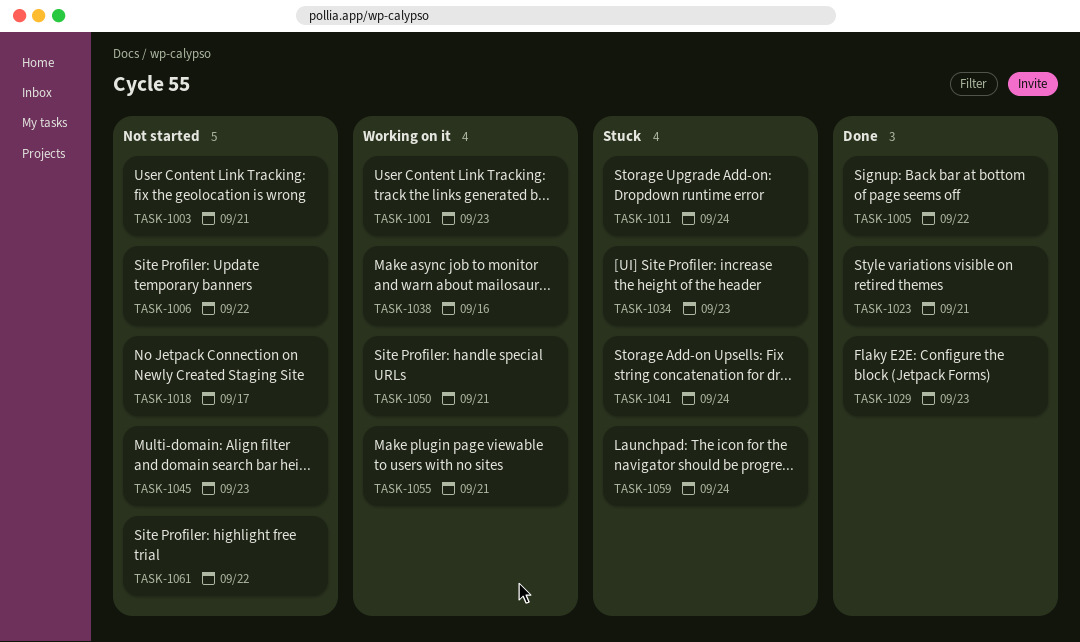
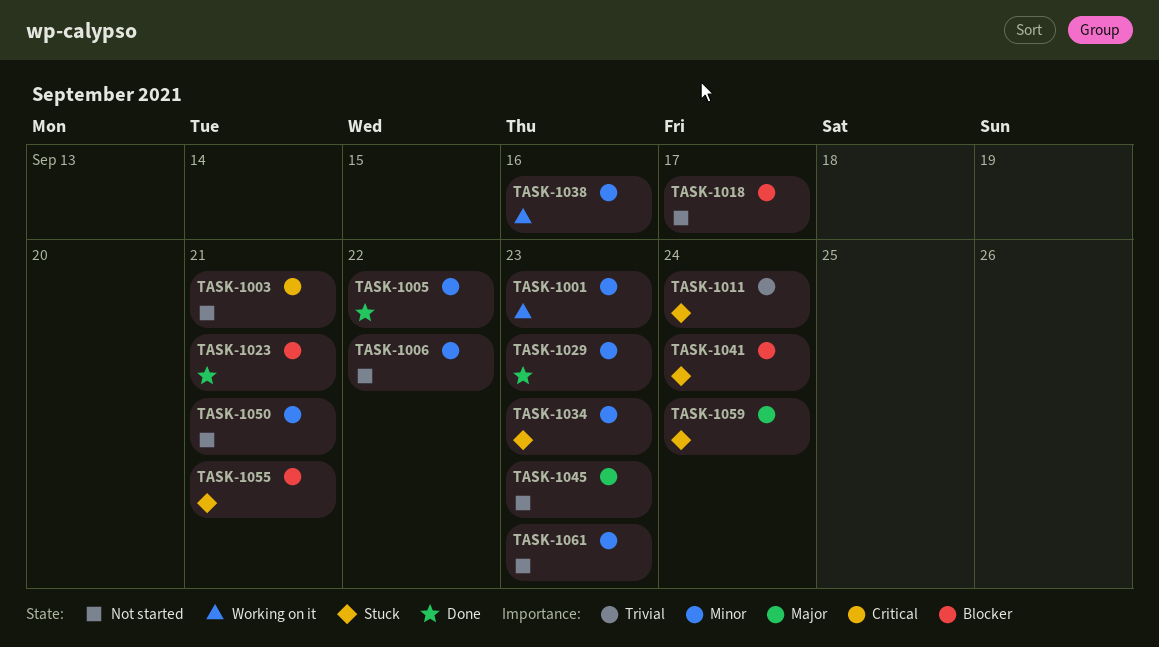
TASK-1050, status: Working on it -> Not started
TASK-1055, status: Working on it -> Stuck
TASK-1061, due: Sep 22 -> Sep 23

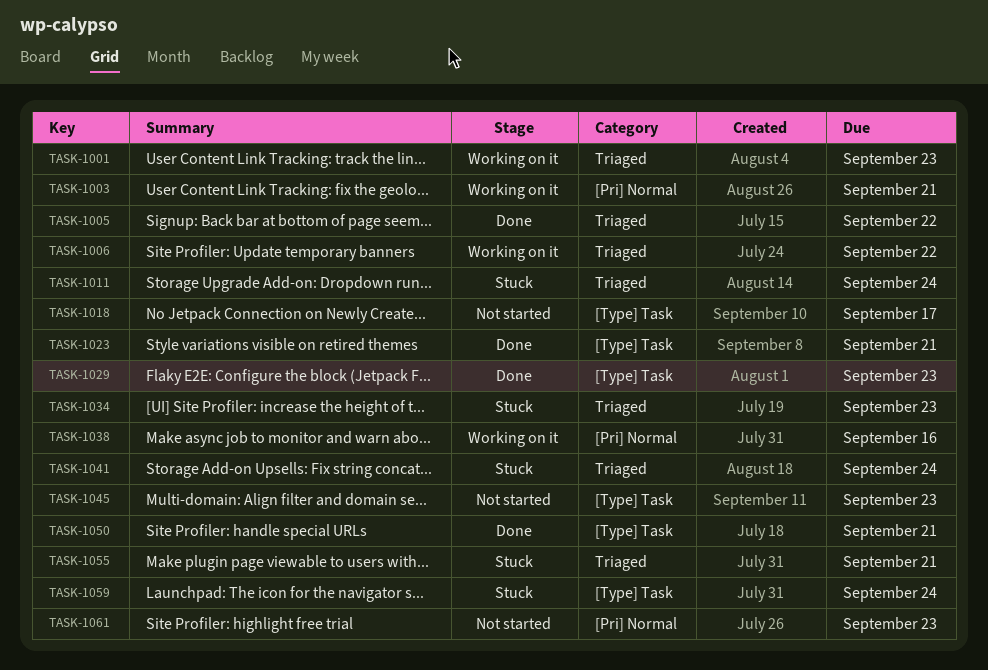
TASK-1003, status: Not started -> Working on it
TASK-1006, status: Not started -> Working on it
TASK-1050, status: Not started -> Done

